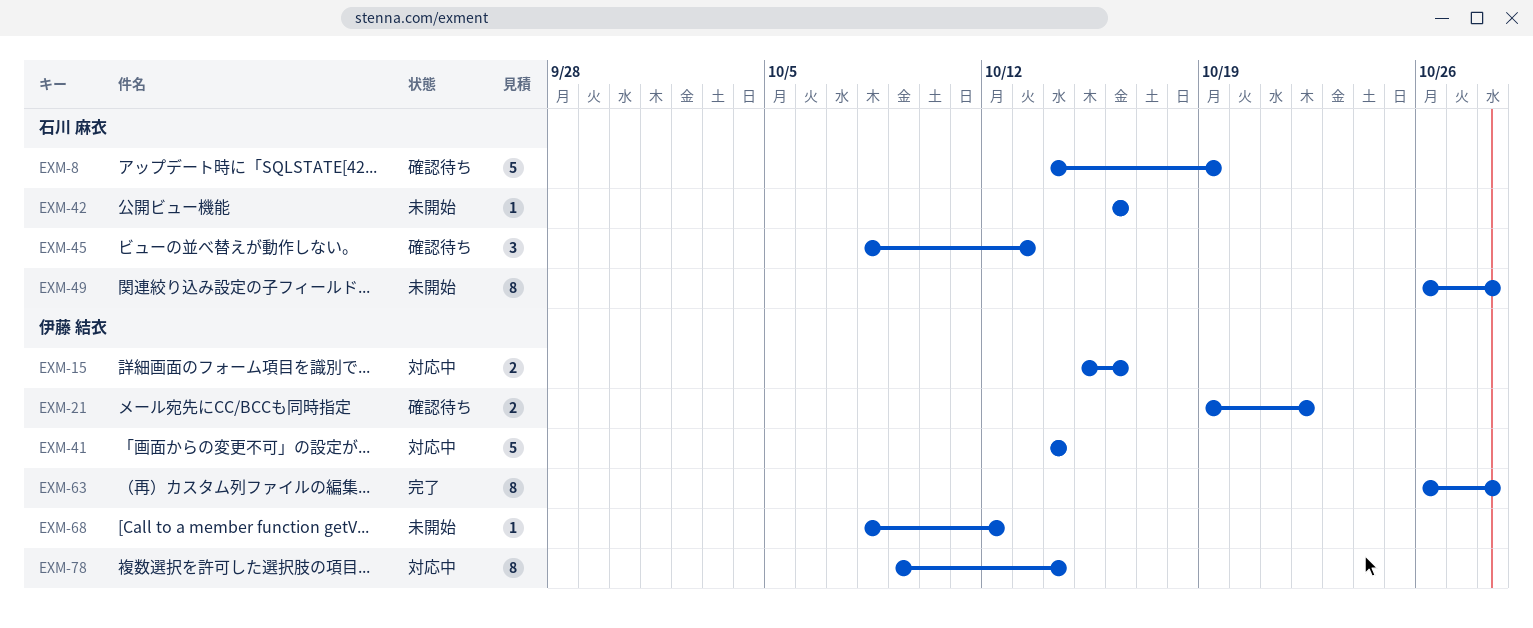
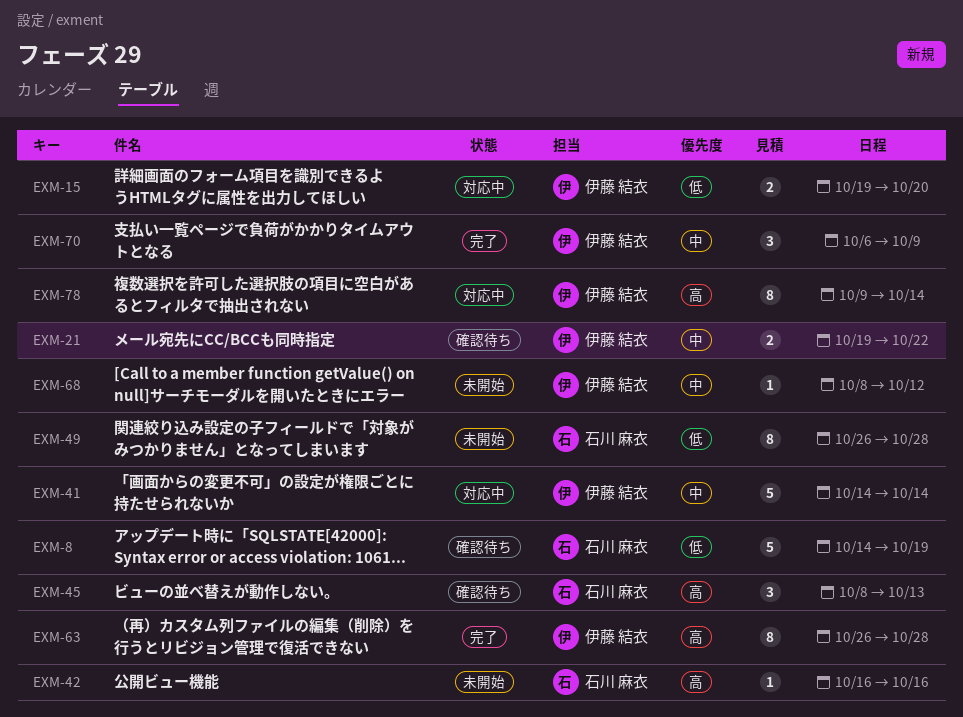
EXM-15, start: Oct 15 -> Oct 19
EXM-15, due: Oct 16 -> Oct 20
EXM-70: none -> present

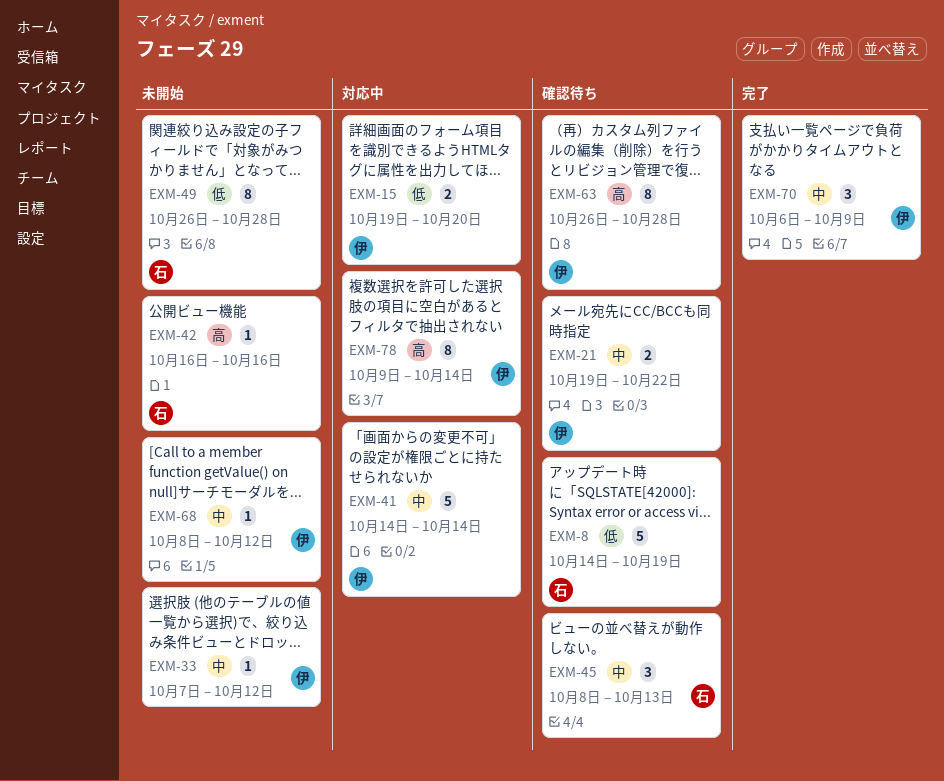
EXM-33: none -> present
EXM-45, priority: 高 -> 中
EXM-63, status: 完了 -> 確認待ち

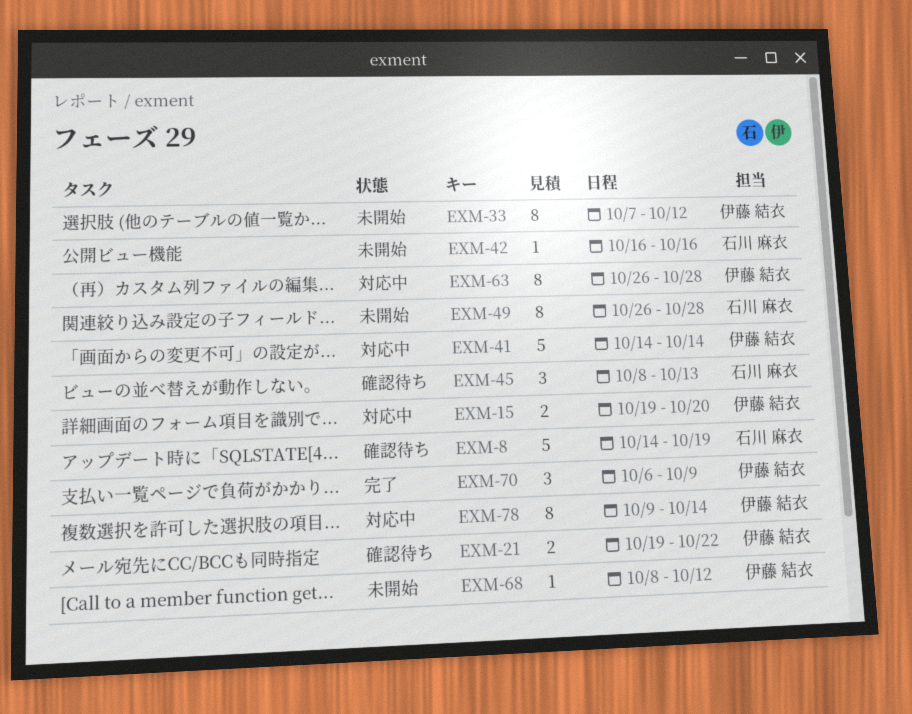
EXM-33, estimate: 1 -> 8
EXM-63, status: 確認待ち -> 対応中

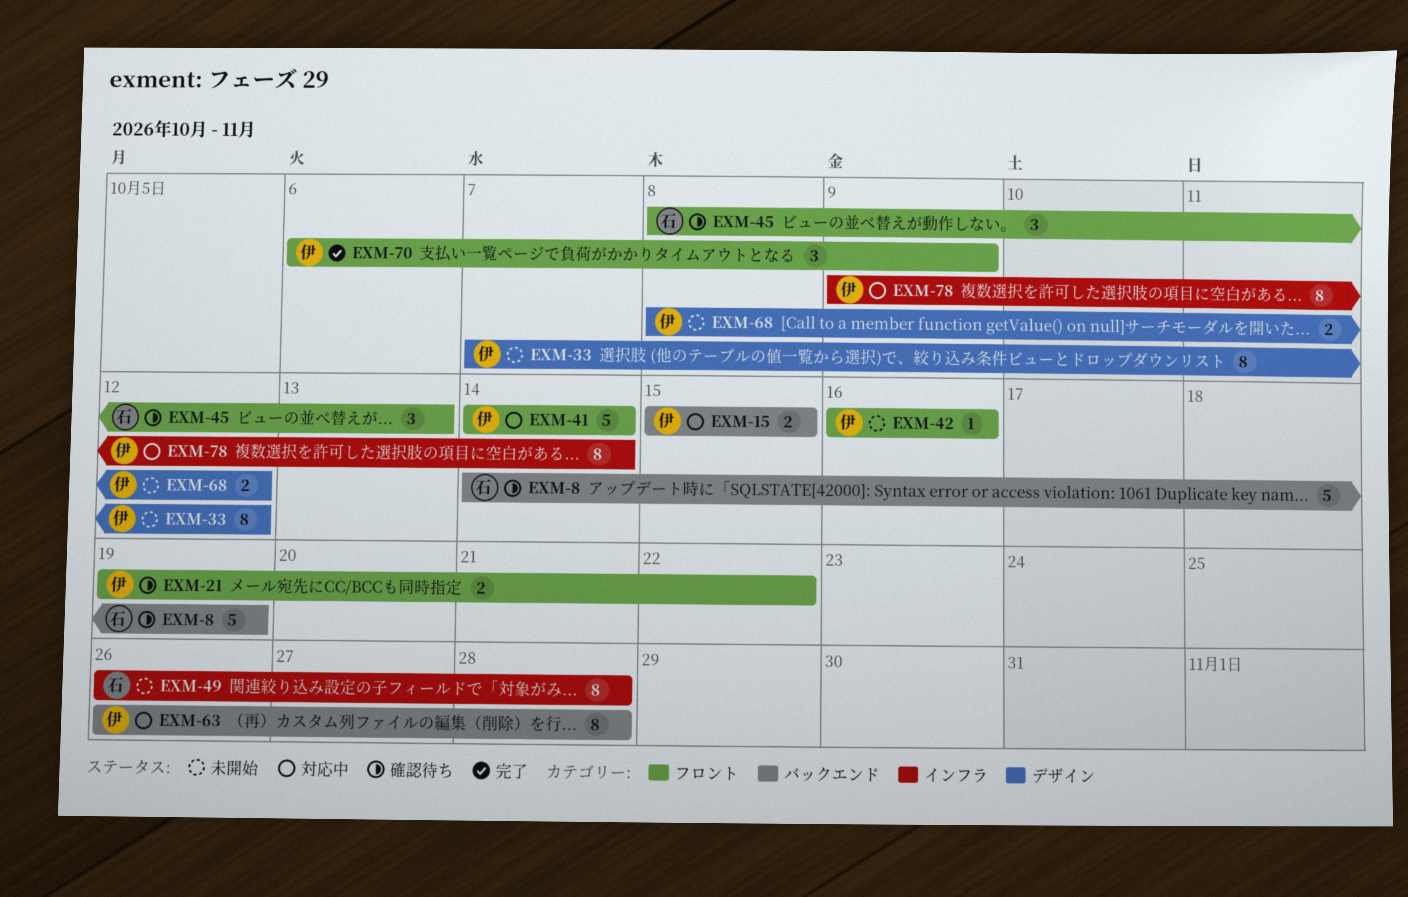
EXM-15, start: Oct 19 -> Oct 15
EXM-15, due: Oct 20 -> Oct 15
EXM-42, owner: 石川 麻衣 -> 伊藤 結衣
EXM-68, estimate: 1 -> 2

